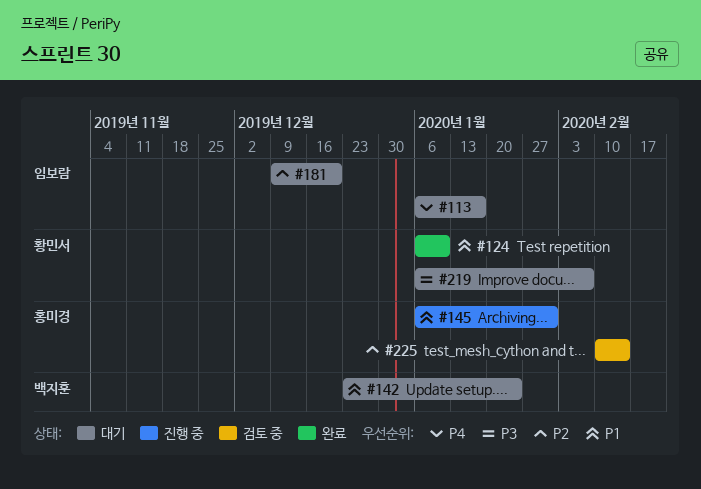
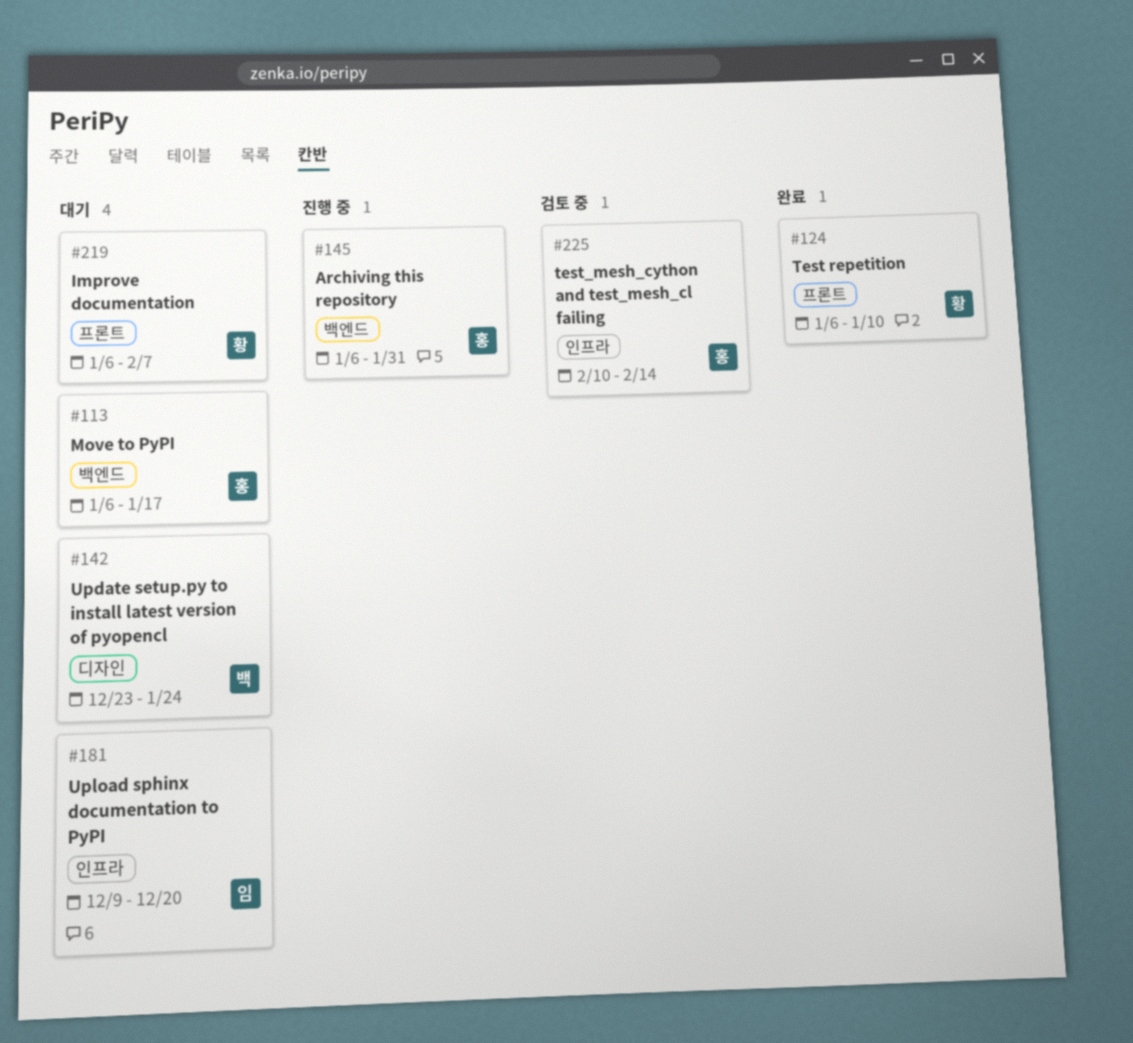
#113, owner: 임보람 -> 홍미경

